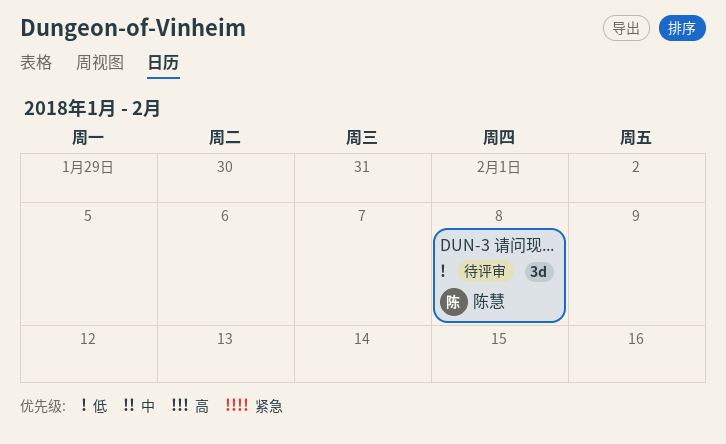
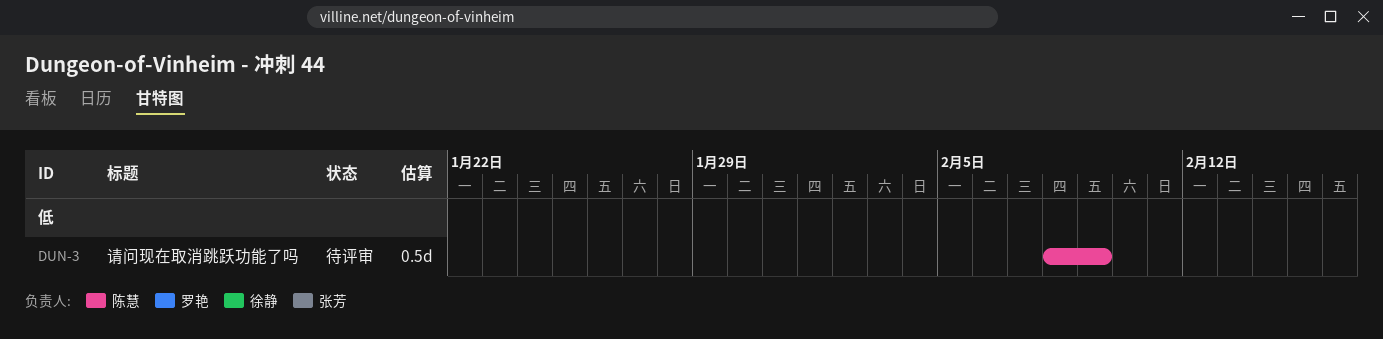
DUN-3, estimate: 3d -> 0.5d
DUN-3, due: Feb 8 -> Feb 9

